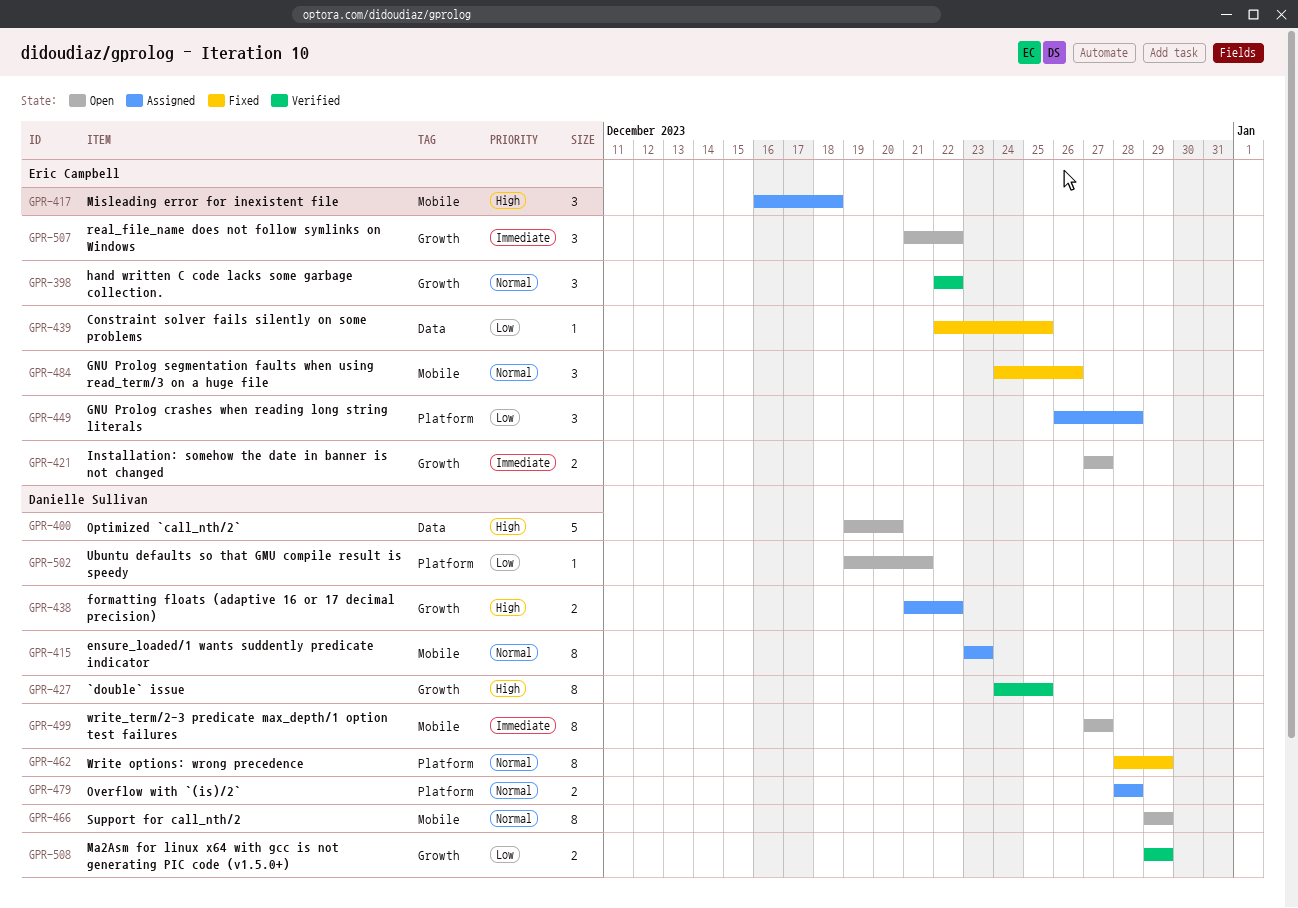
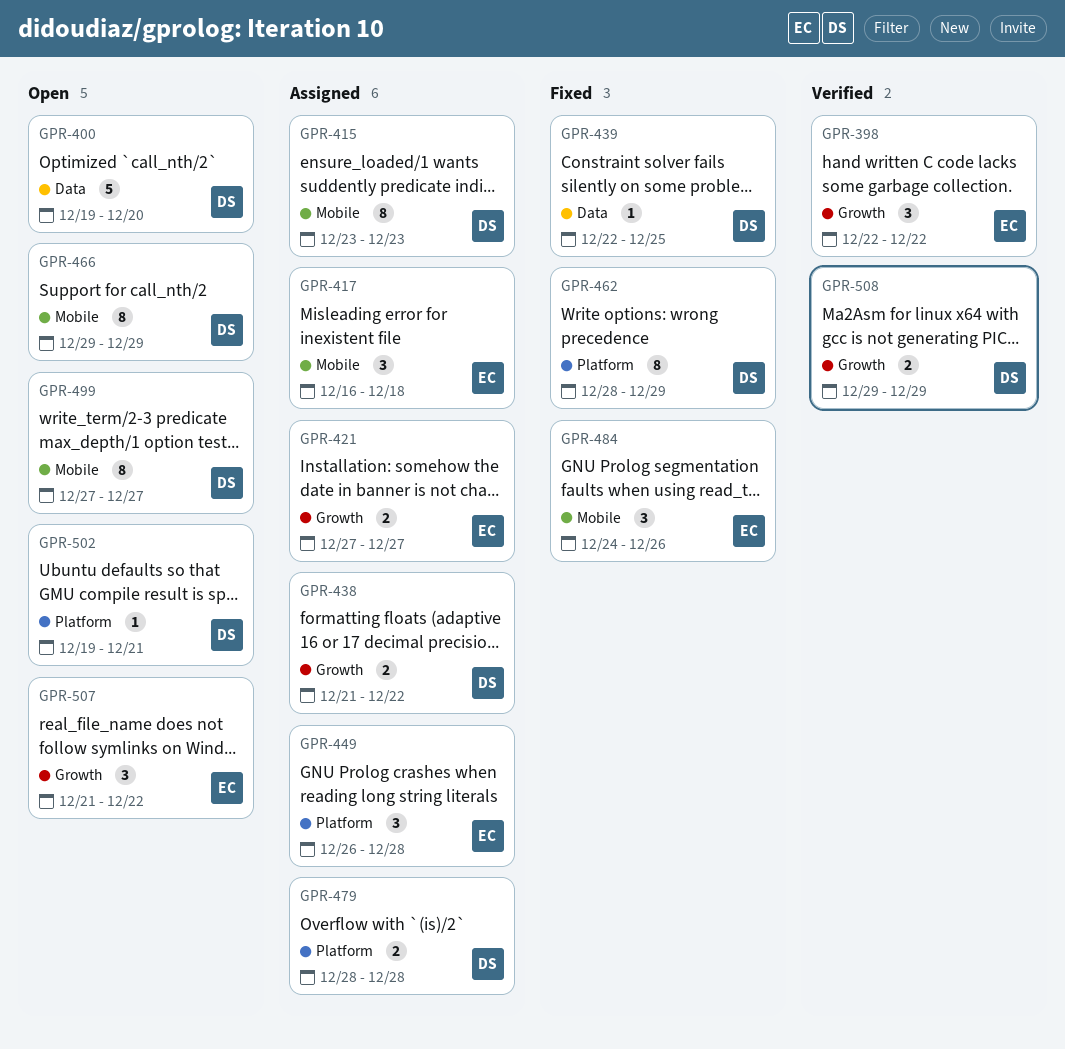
GPR-421, status: Open -> Assigned
GPR-427: present -> none
GPR-439, owner: Eric Campbell -> Danielle Sullivan

